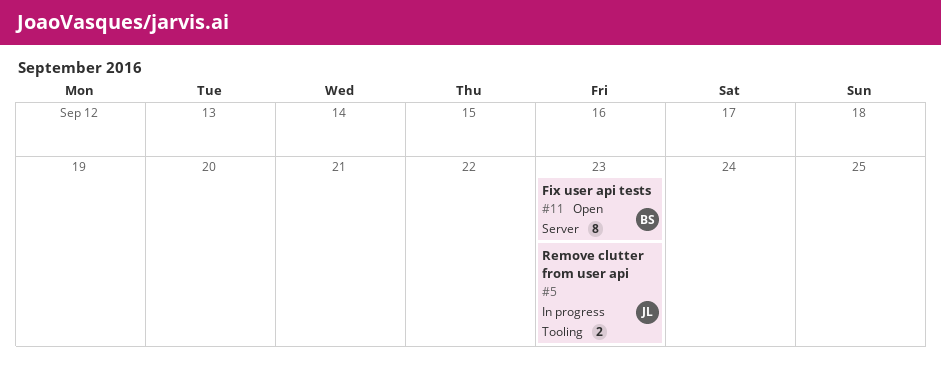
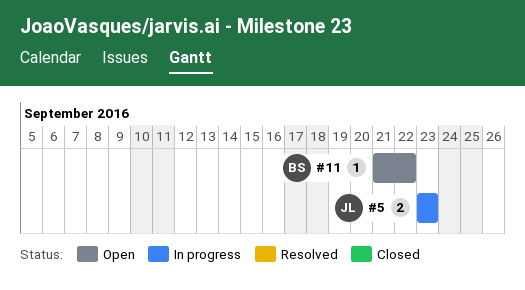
#11, estimate: 8 -> 1
#11, due: Sep 23 -> Sep 22

